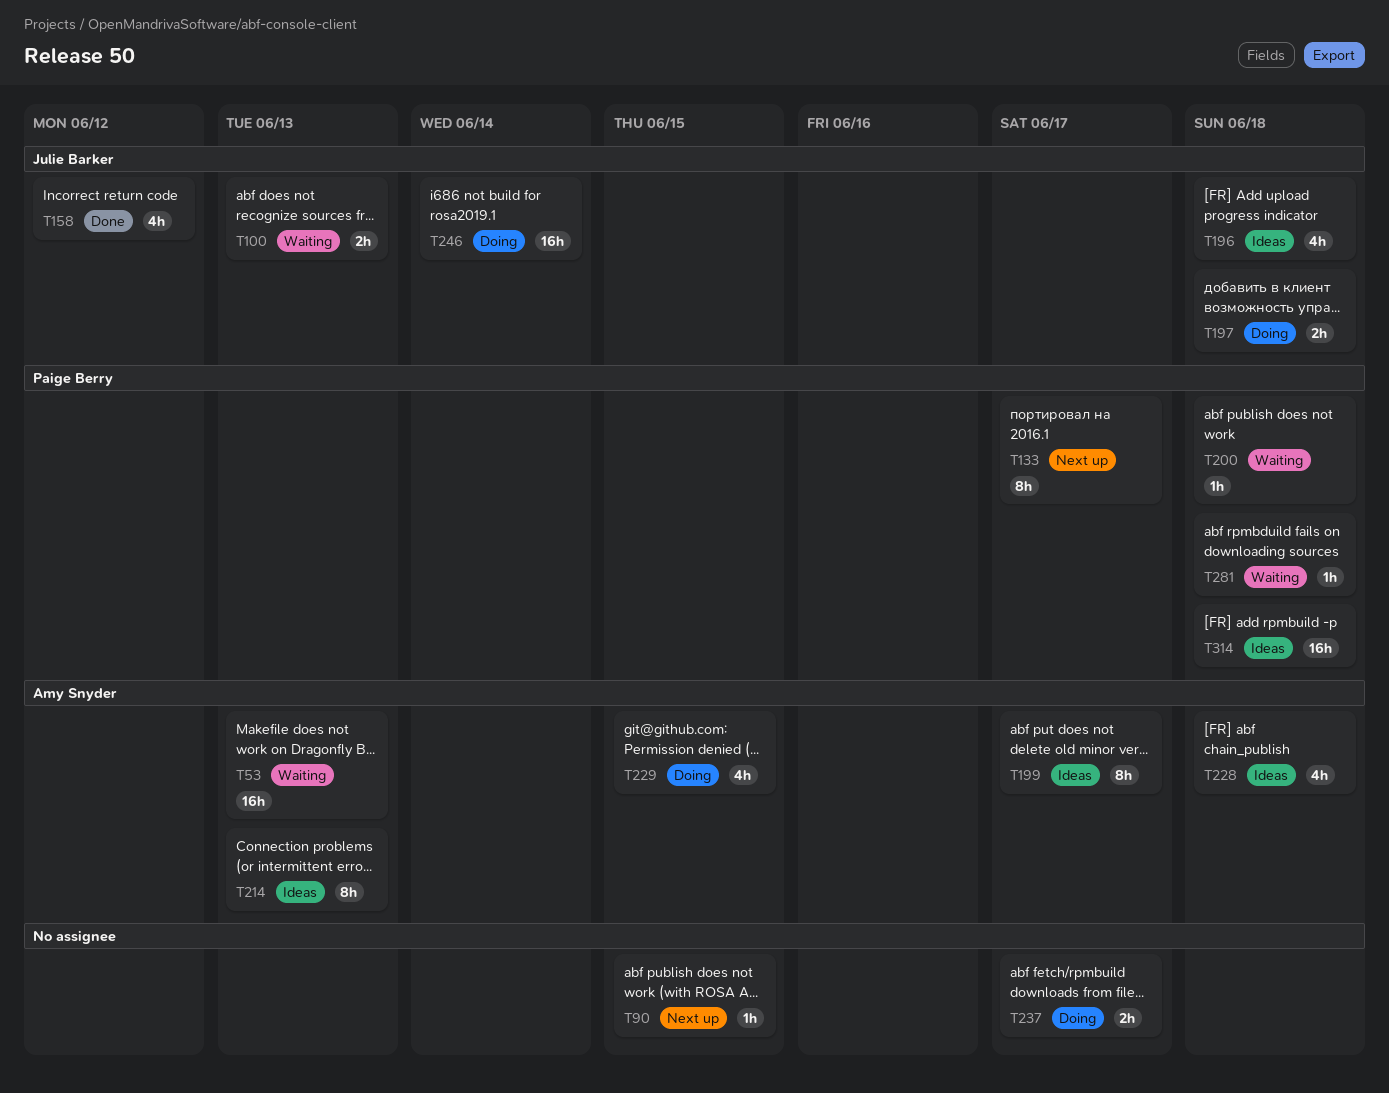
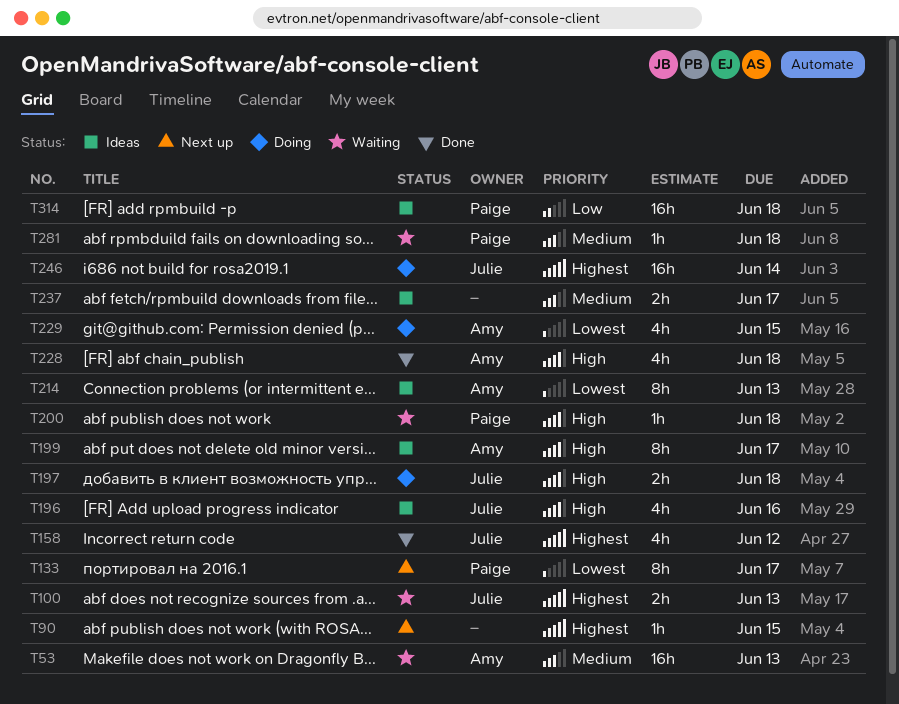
T196, due: Jun 18 -> Jun 16
T228, status: Ideas -> Done
T237, status: Doing -> Ideas

